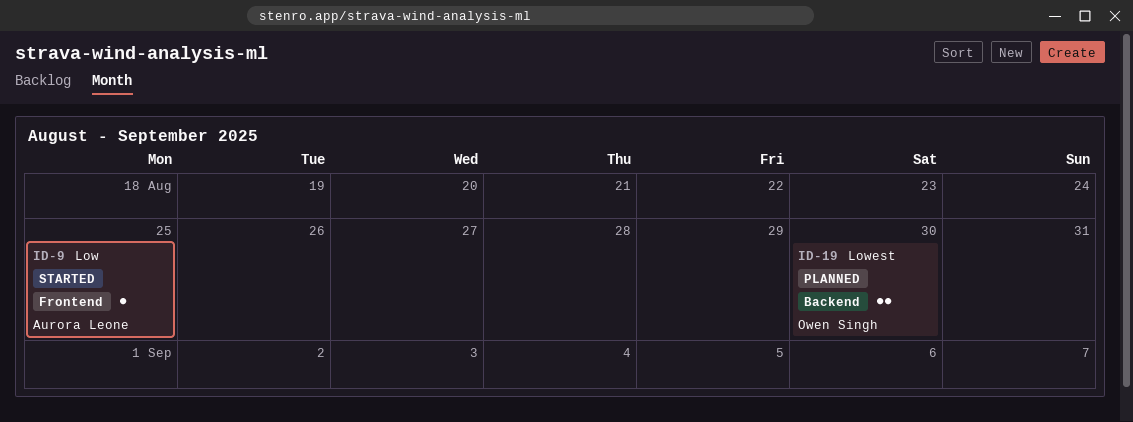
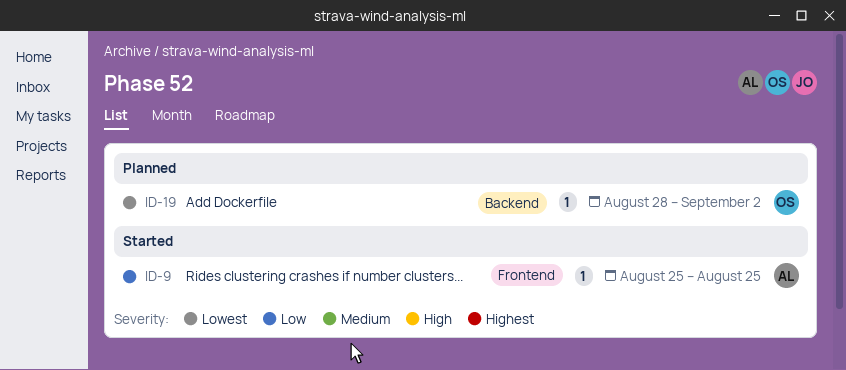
ID-19, estimate: 2 -> 1
ID-19, due: Aug 30 -> Sep 2

